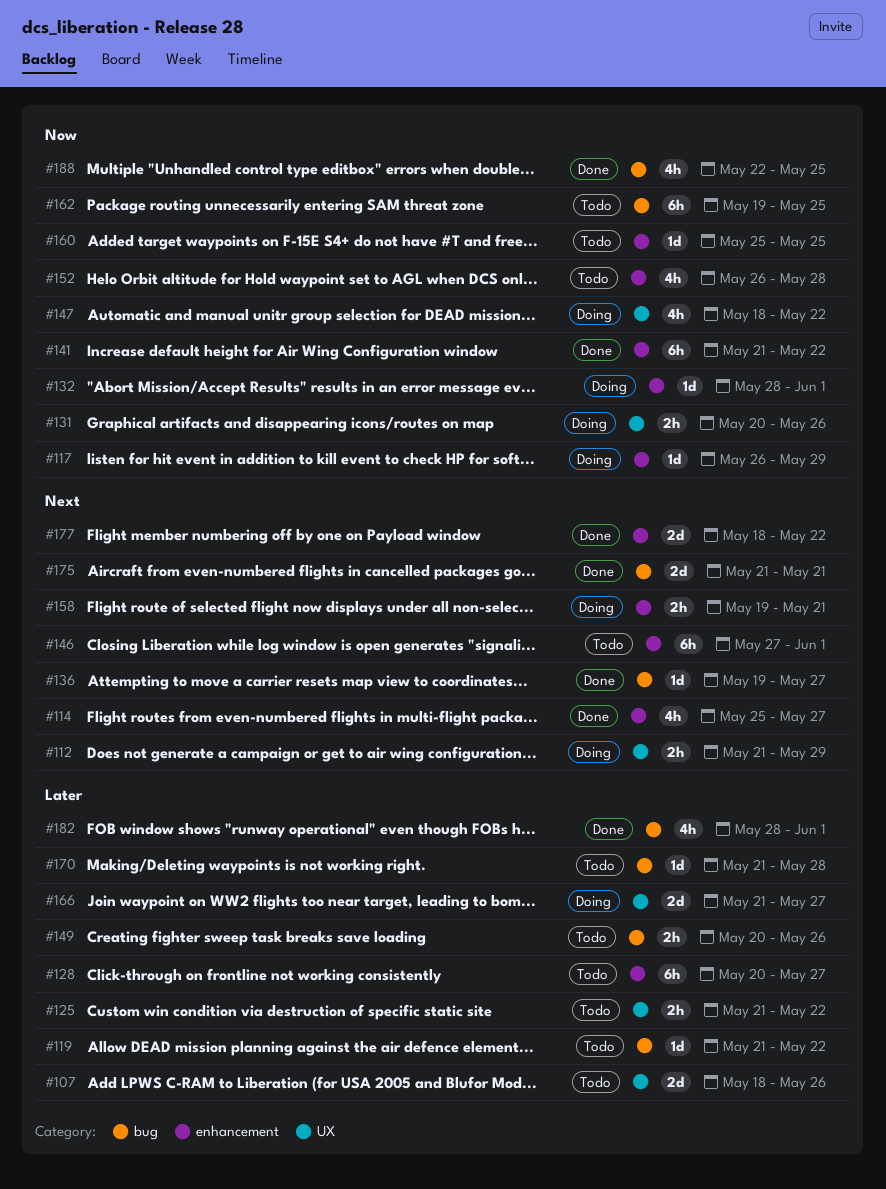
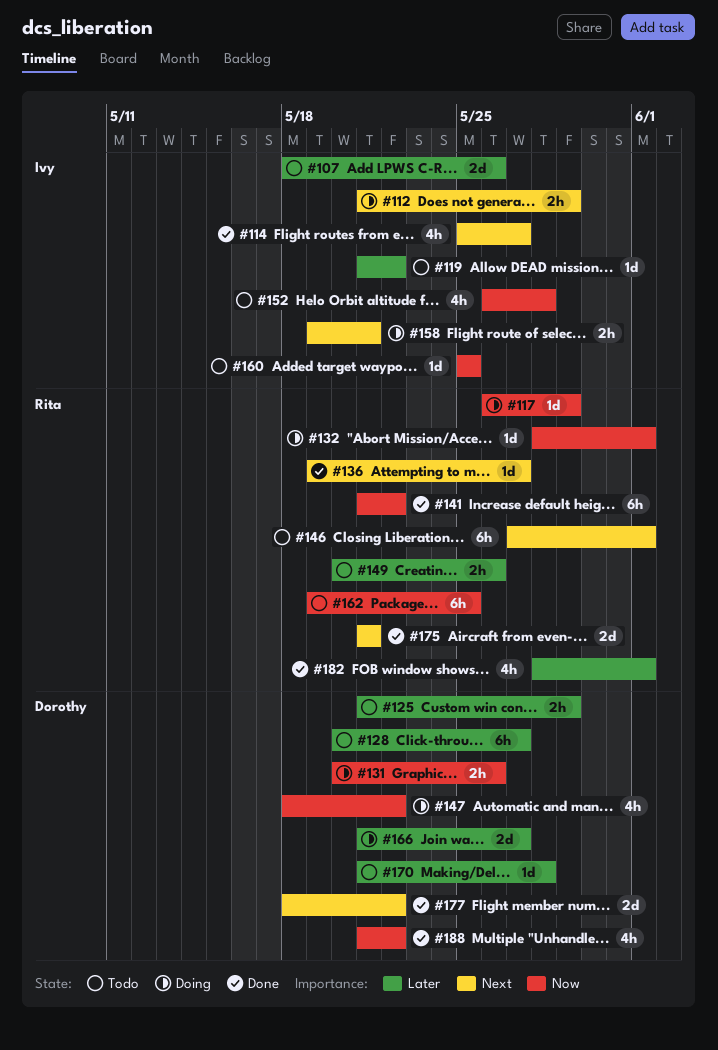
#125, due: May 22 -> May 29
#188, start: May 22 -> May 21
#188, due: May 25 -> May 22

